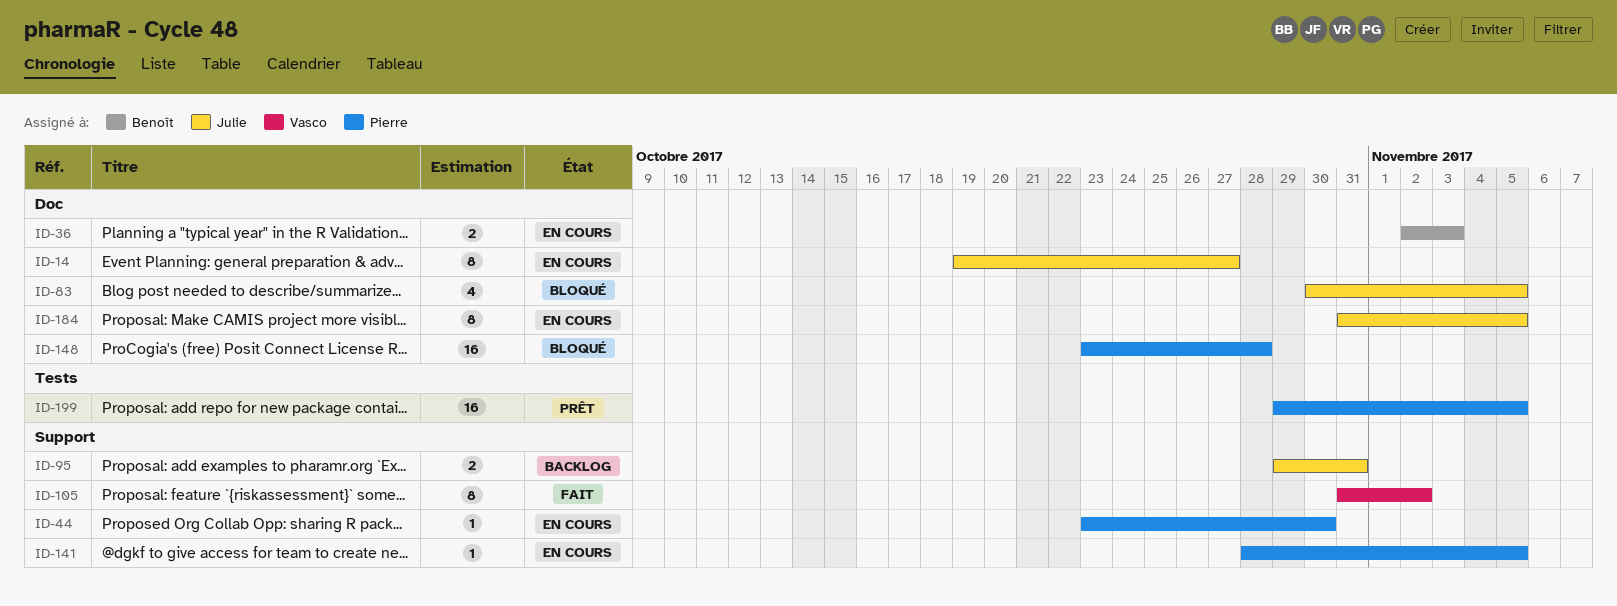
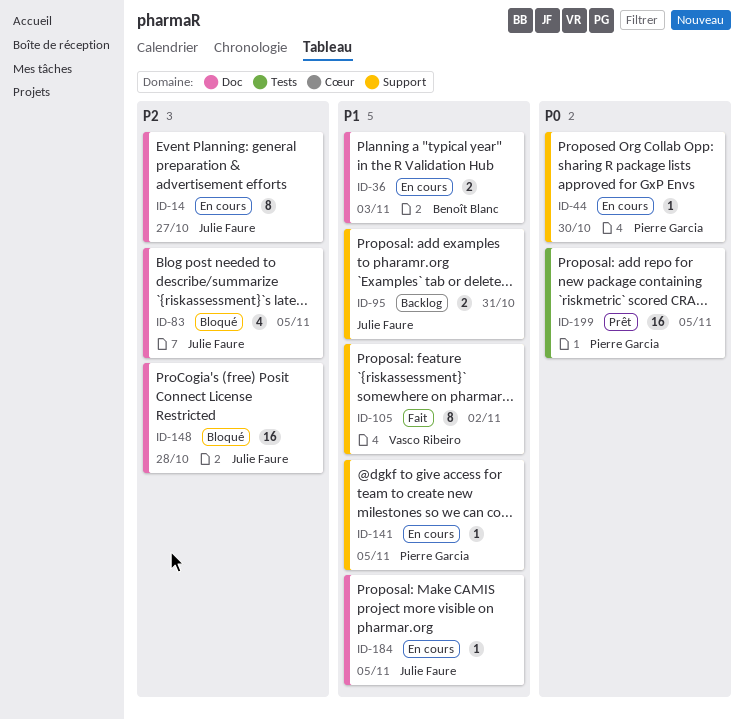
ID-148, owner: Pierre Garcia -> Julie Faure
ID-184, estimate: 8 -> 1

